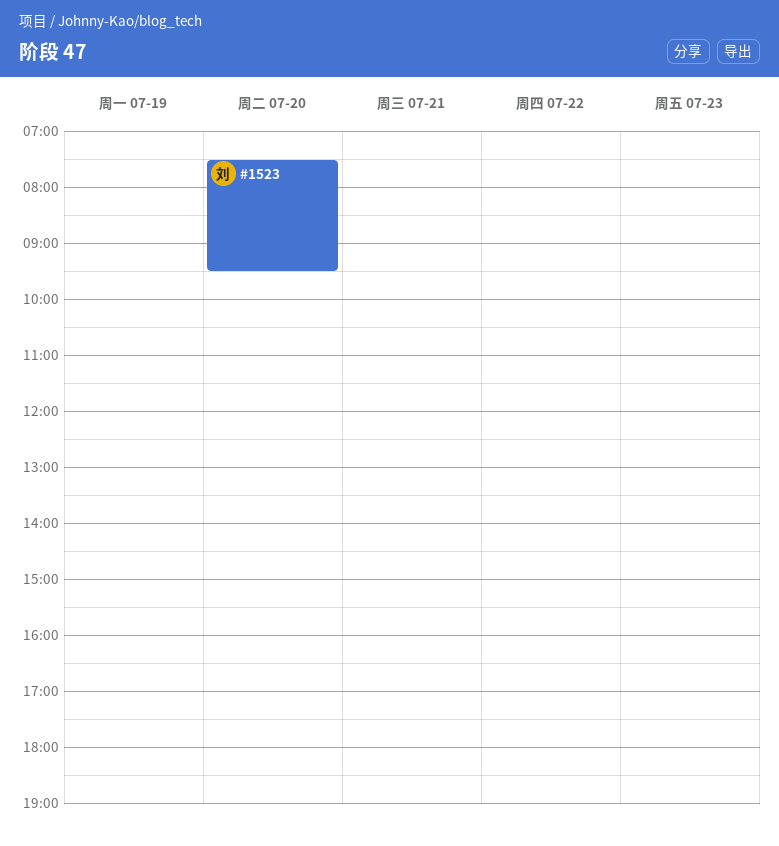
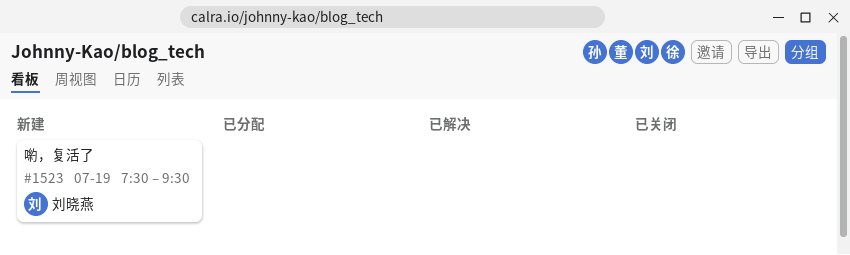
#1523, day: Jul 20 -> Jul 19

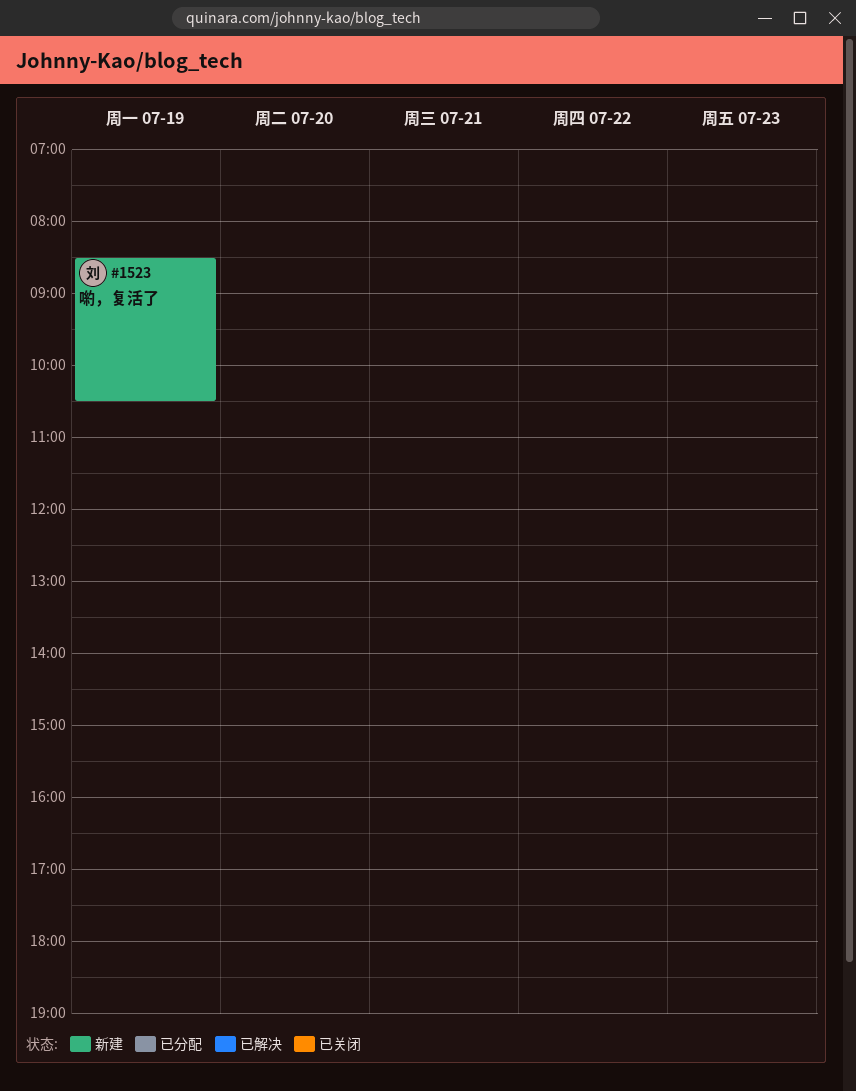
#1523, begins: 07:30 -> 08:30
#1523, ends: 09:30 -> 10:30

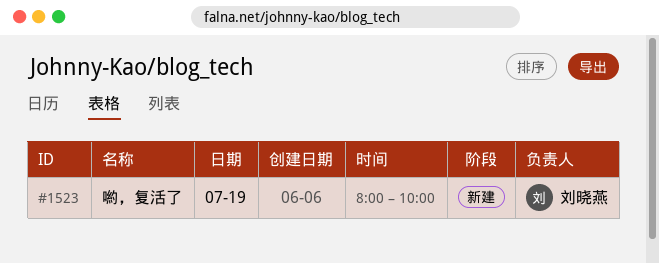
#1523, begins: 08:30 -> 08:00
#1523, ends: 10:30 -> 10:00

